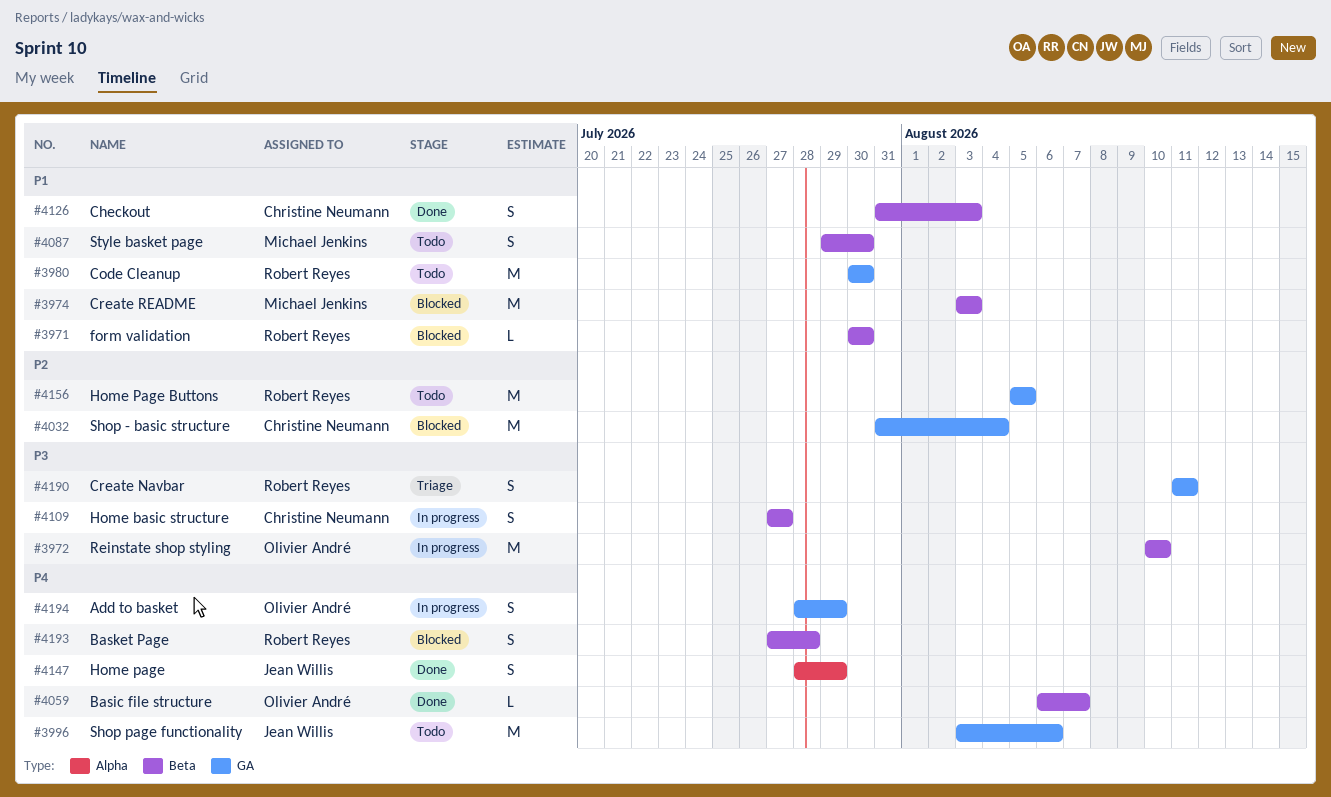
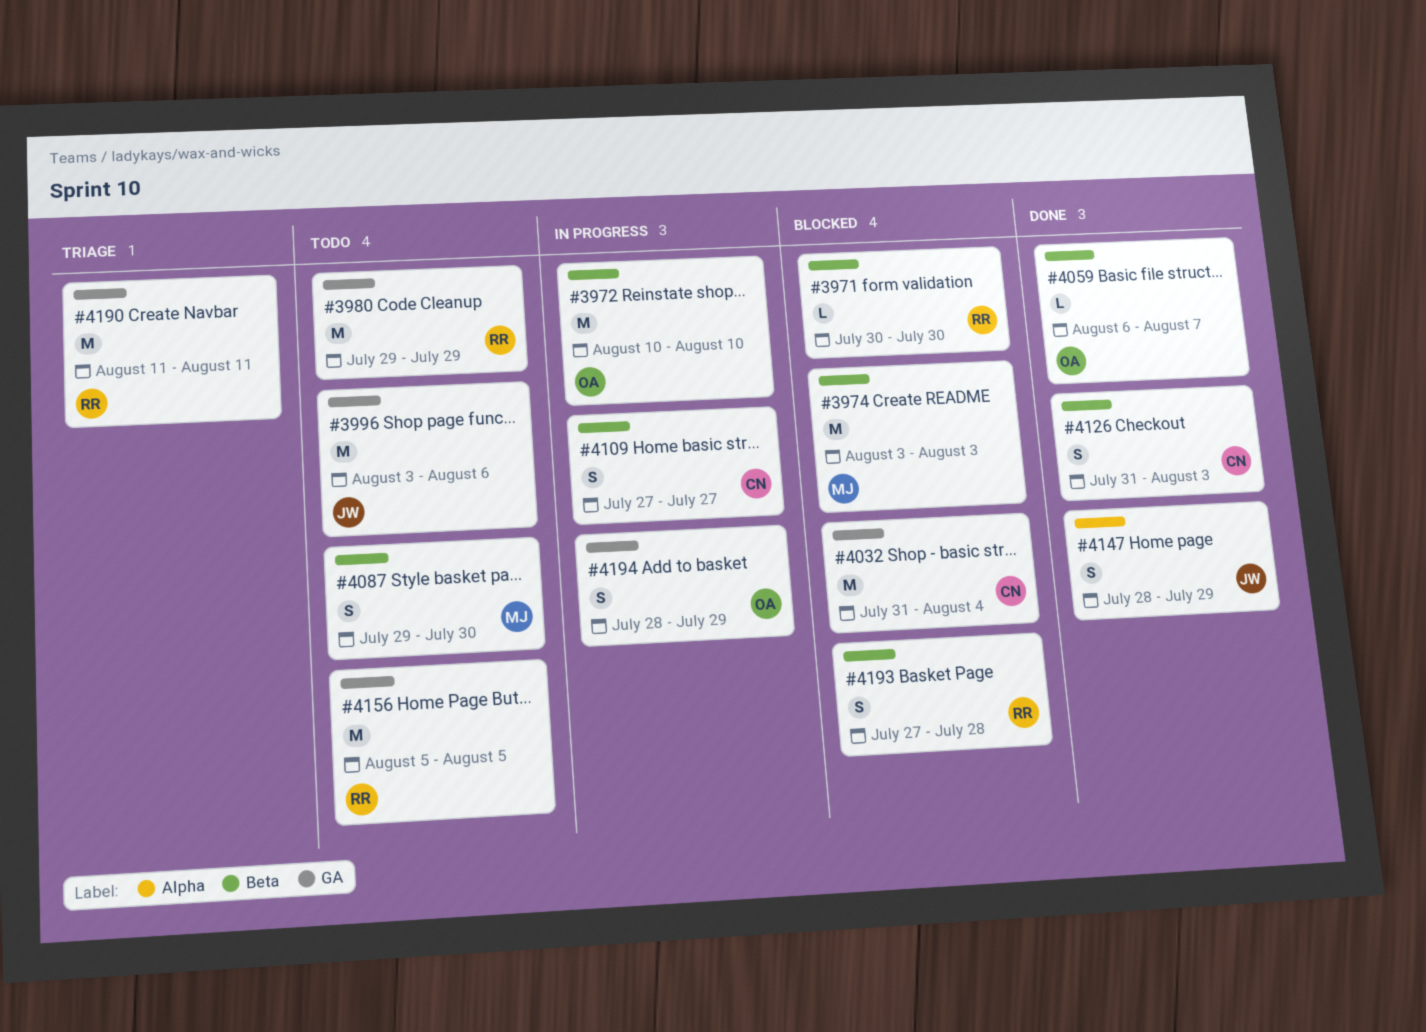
#3980, start: Jul 30 -> Jul 29
#3980, due: Jul 30 -> Jul 29
#4190, estimate: S -> M

